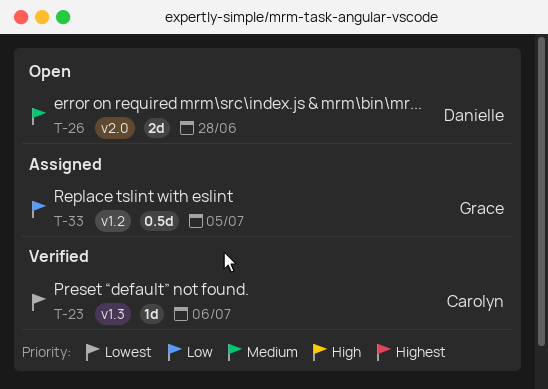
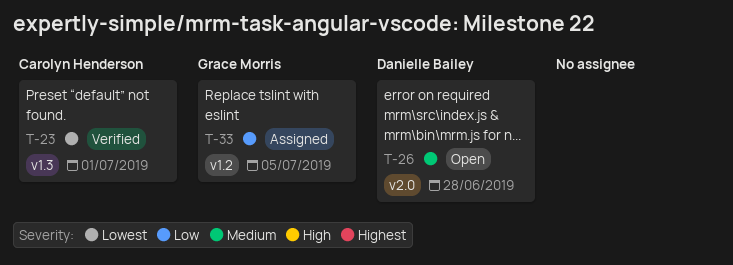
T-23, due: Jul 6 -> Jul 1

